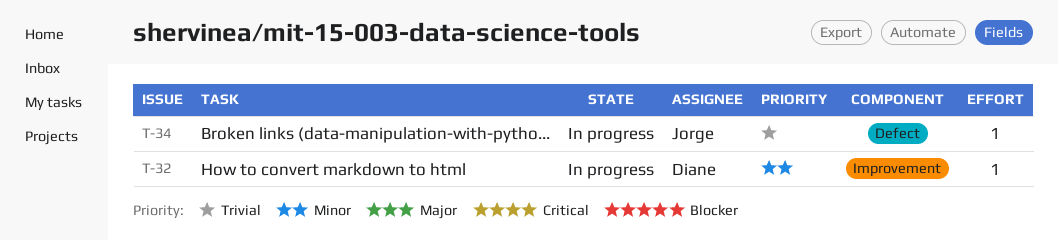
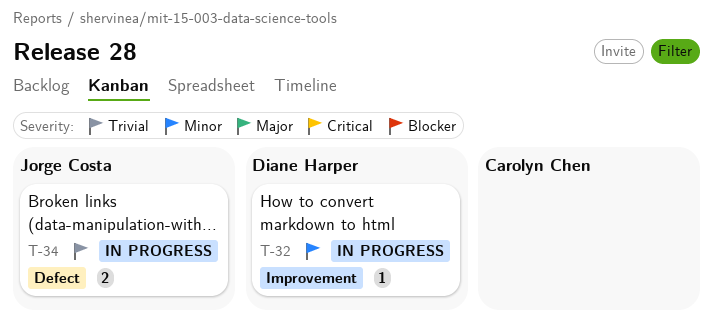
T-34, estimate: 1 -> 2

